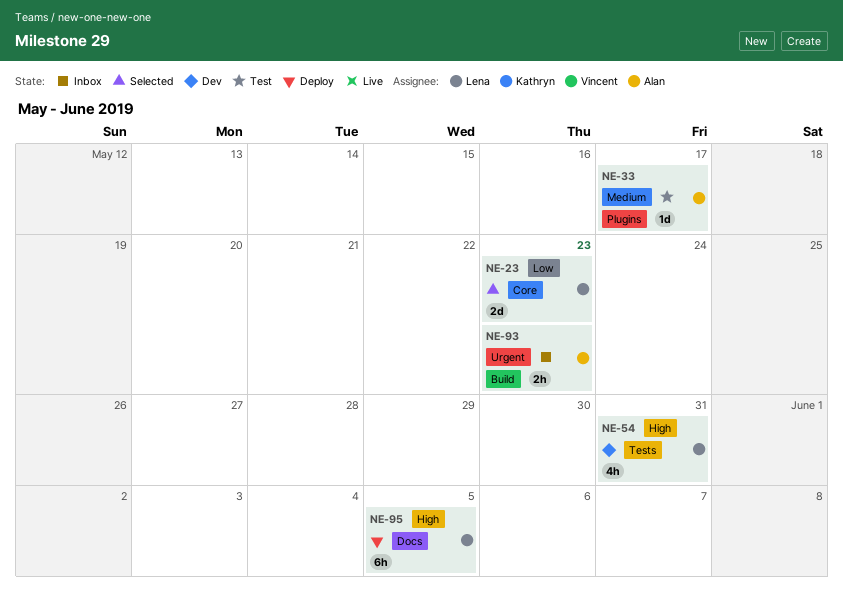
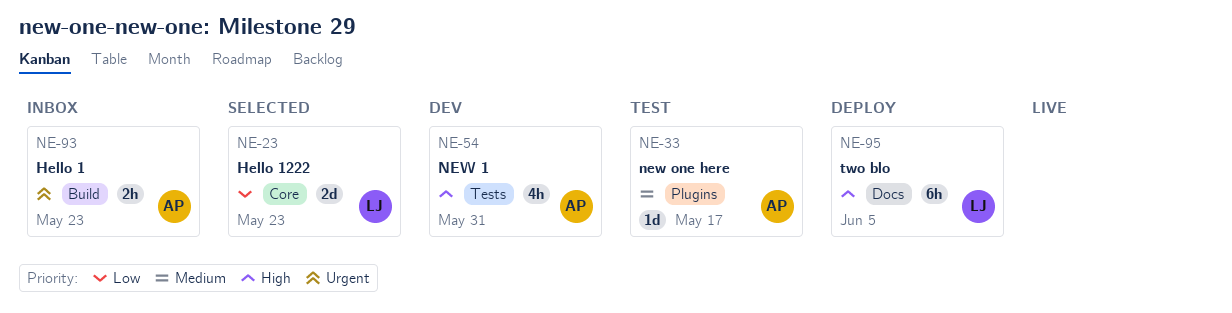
NE-54, owner: Lena -> Alan

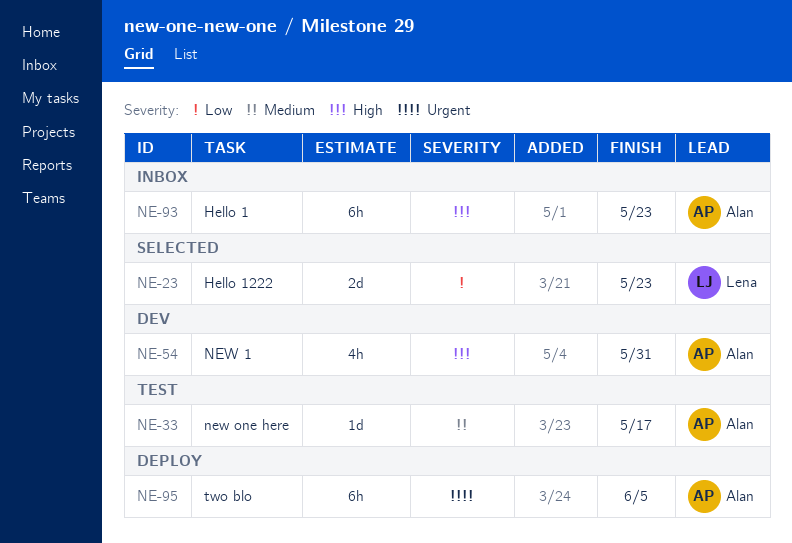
NE-93, priority: Urgent -> High
NE-93, estimate: 2h -> 6h
NE-95, owner: Lena -> Alan
NE-95, priority: High -> Urgent

